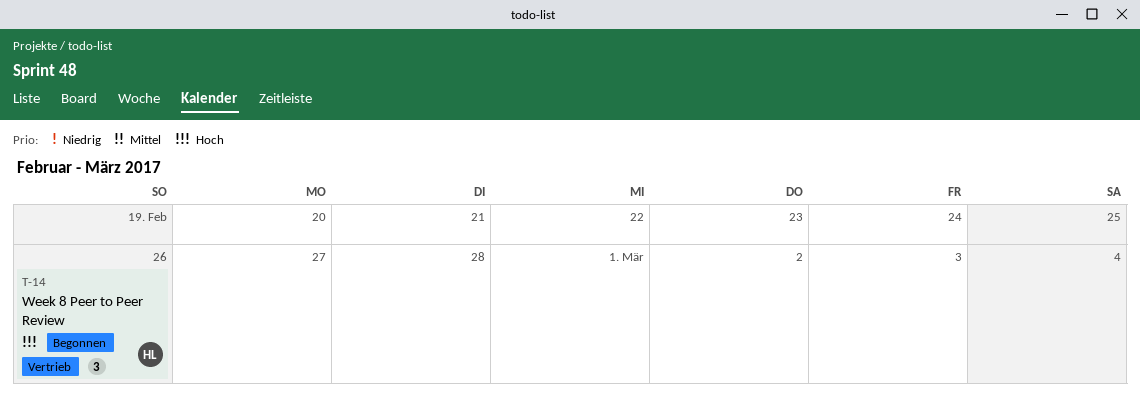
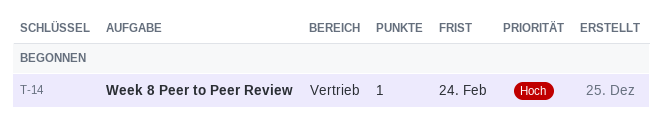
T-14, estimate: 3 -> 1
T-14, due: Feb 26 -> Feb 24

